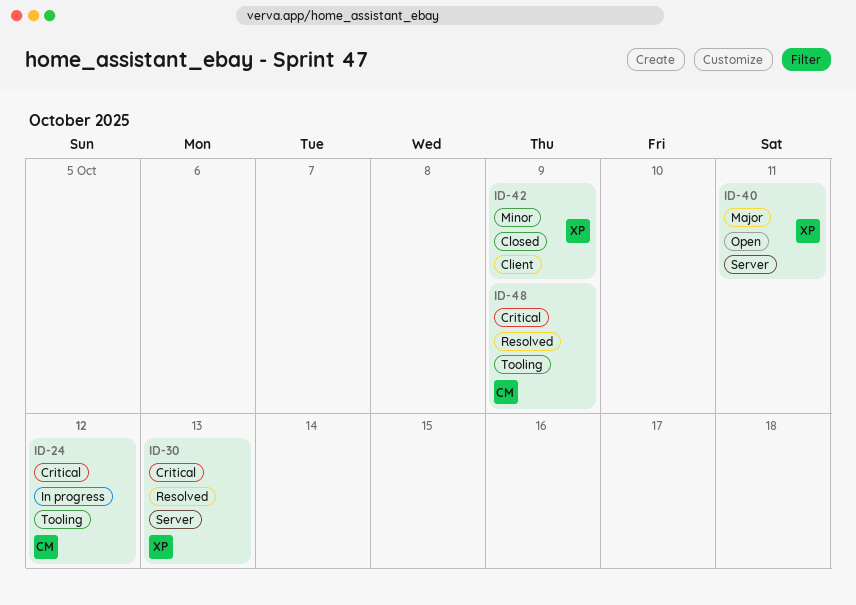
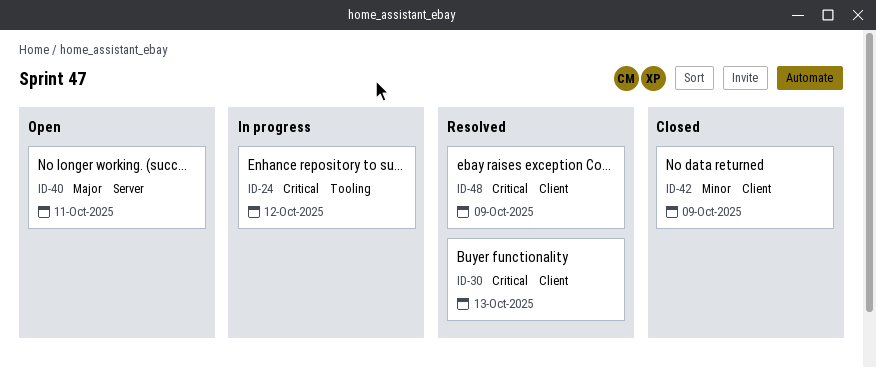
ID-30, label: Server -> Client
ID-48, label: Tooling -> Client

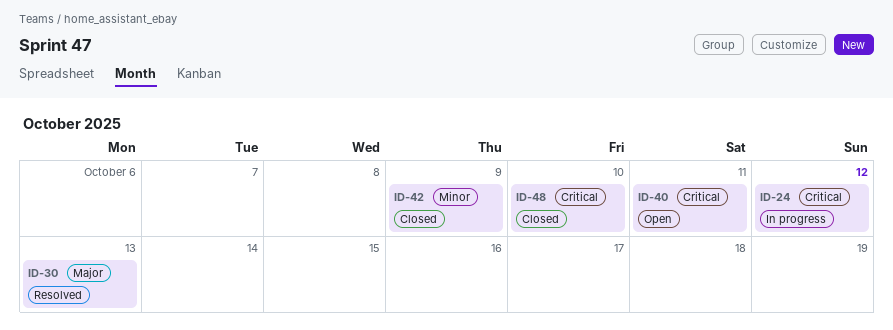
ID-30, priority: Critical -> Major
ID-40, priority: Major -> Critical
ID-48, status: Resolved -> Closed
ID-48, due: Oct 9 -> Oct 10

